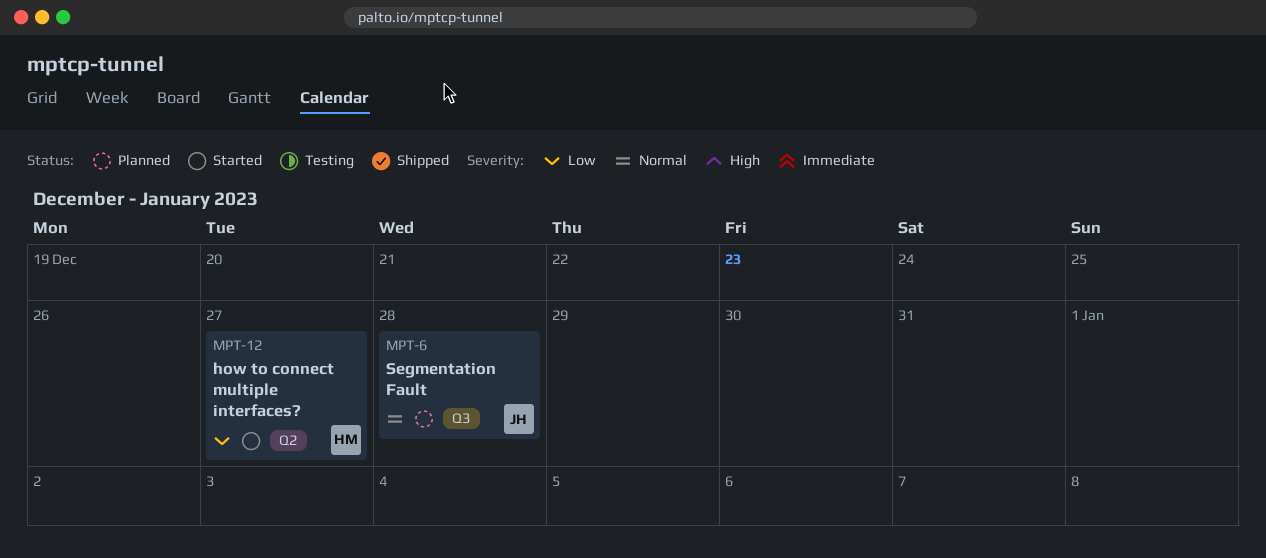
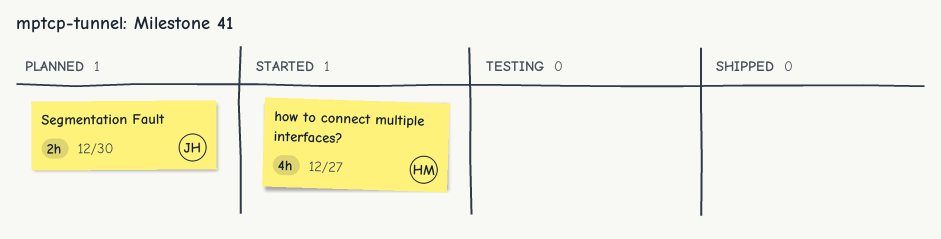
Segmentation Fault, due: Dec 28 -> Dec 30

